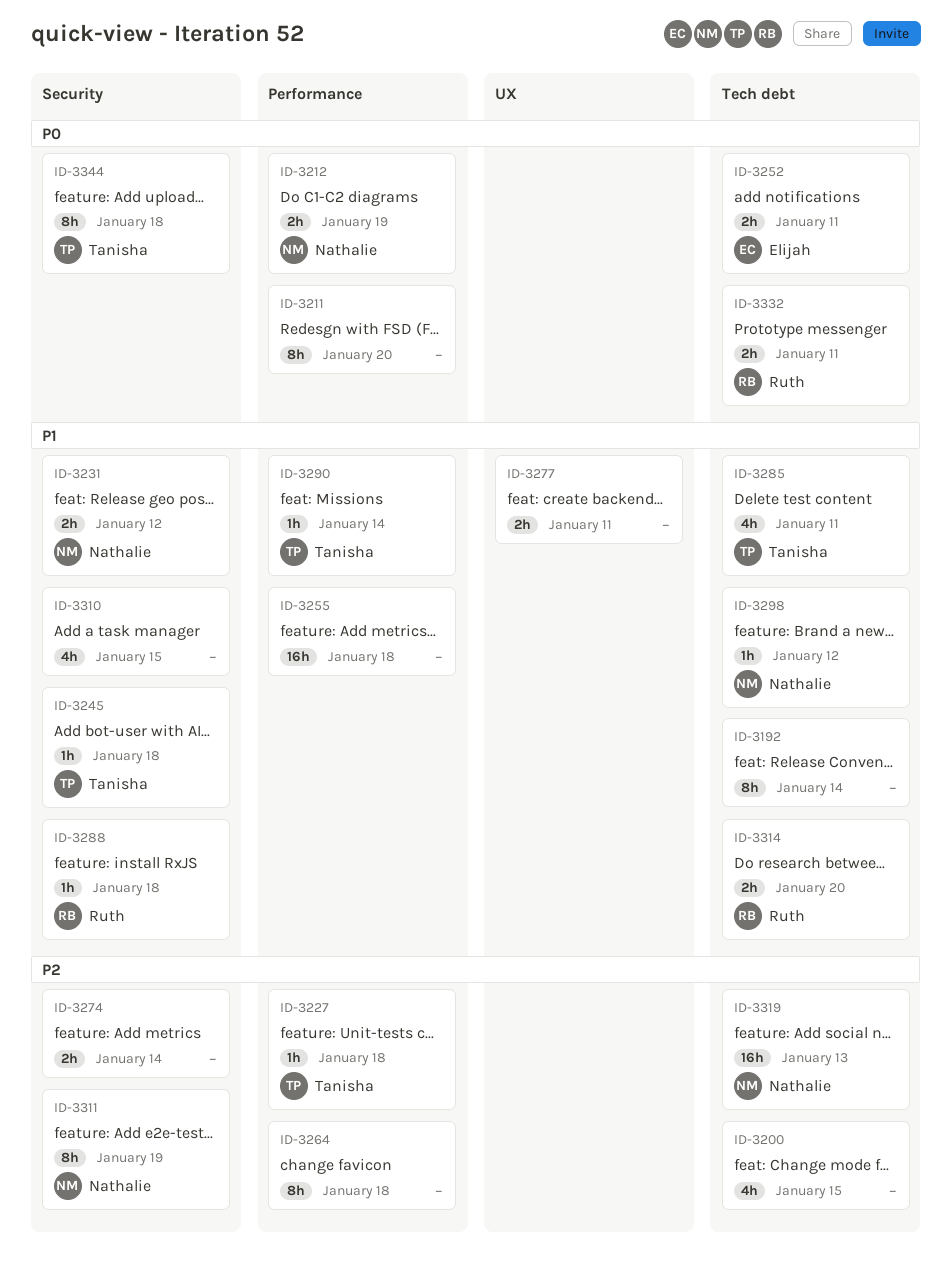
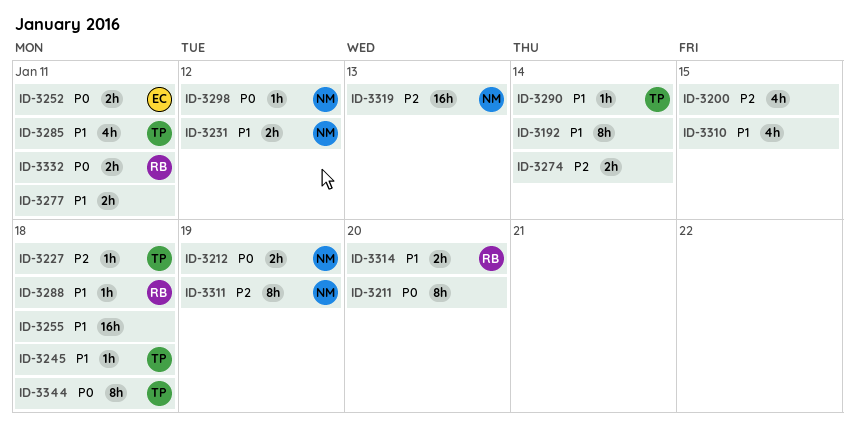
ID-3264: present -> none
ID-3298, priority: P1 -> P0

